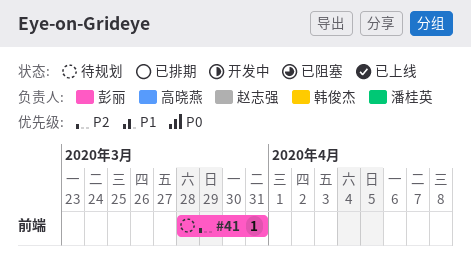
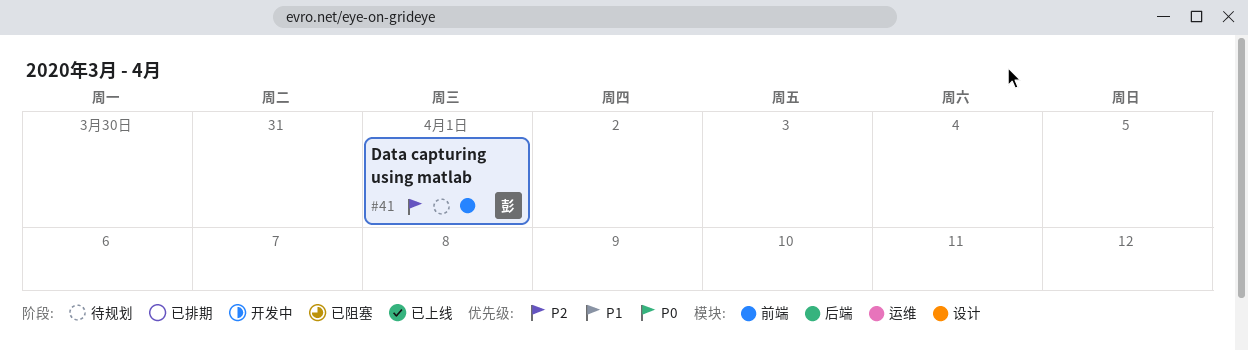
#41, due: Mar 31 -> Apr 1

